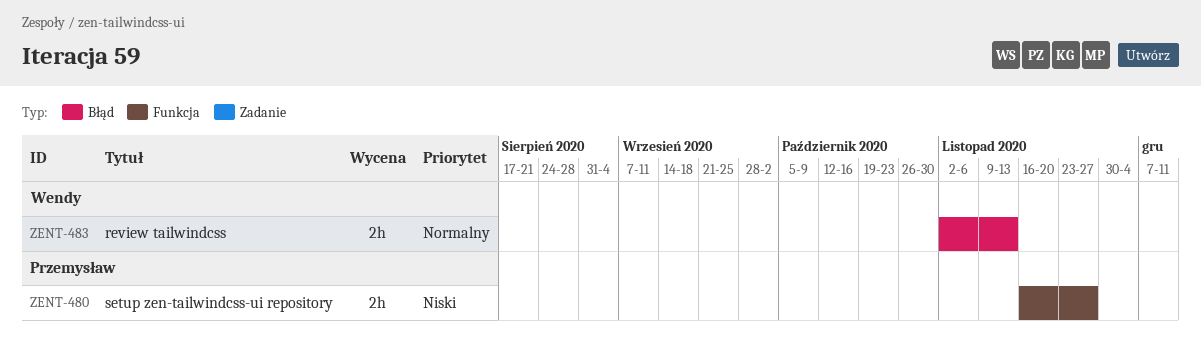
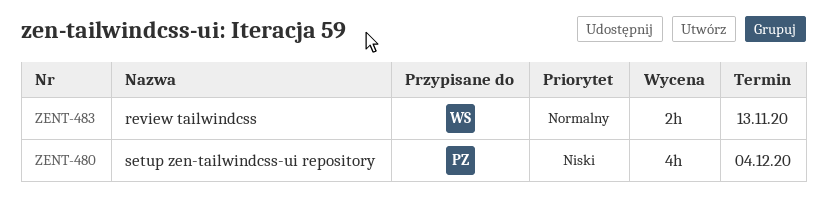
ZENT-480, estimate: 2h -> 4h
ZENT-480, due: Nov 27 -> Dec 4

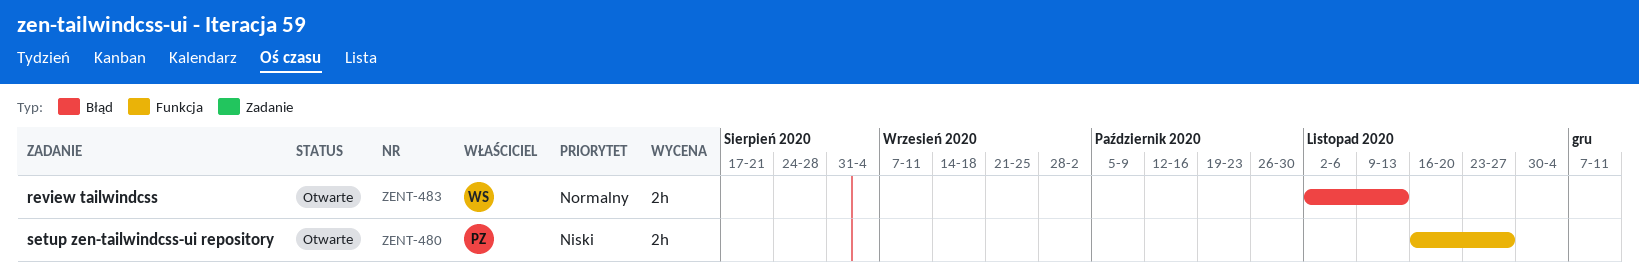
ZENT-480, estimate: 4h -> 2h
ZENT-480, due: Dec 4 -> Nov 27

